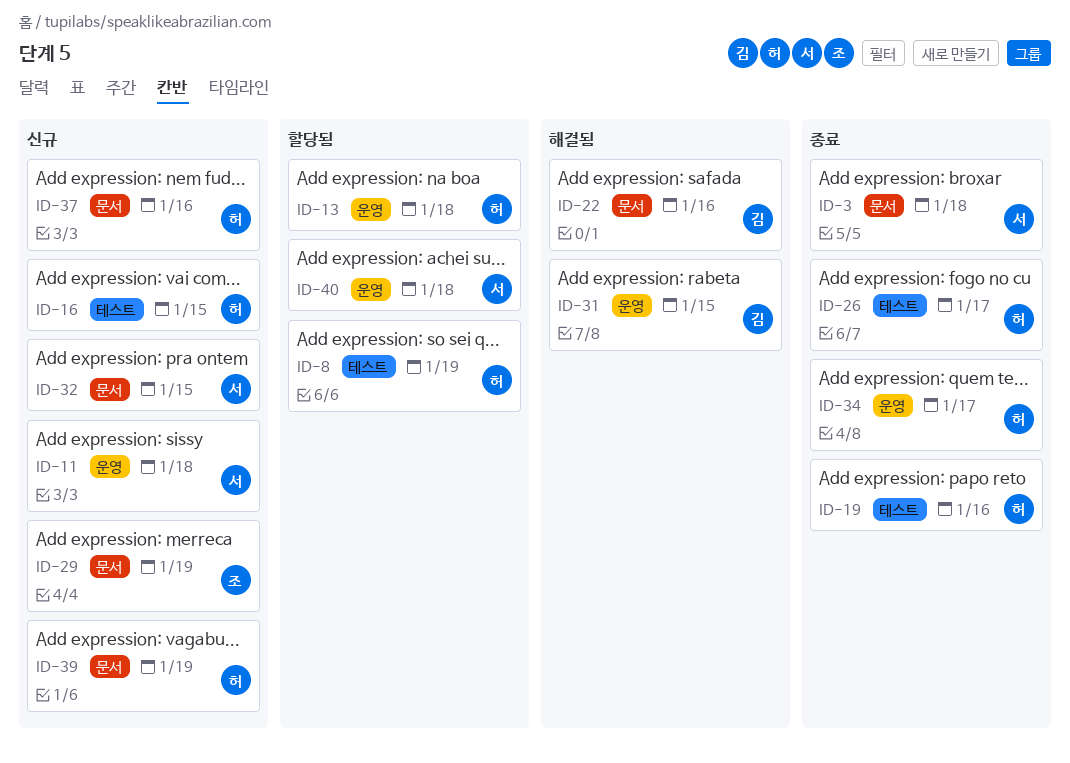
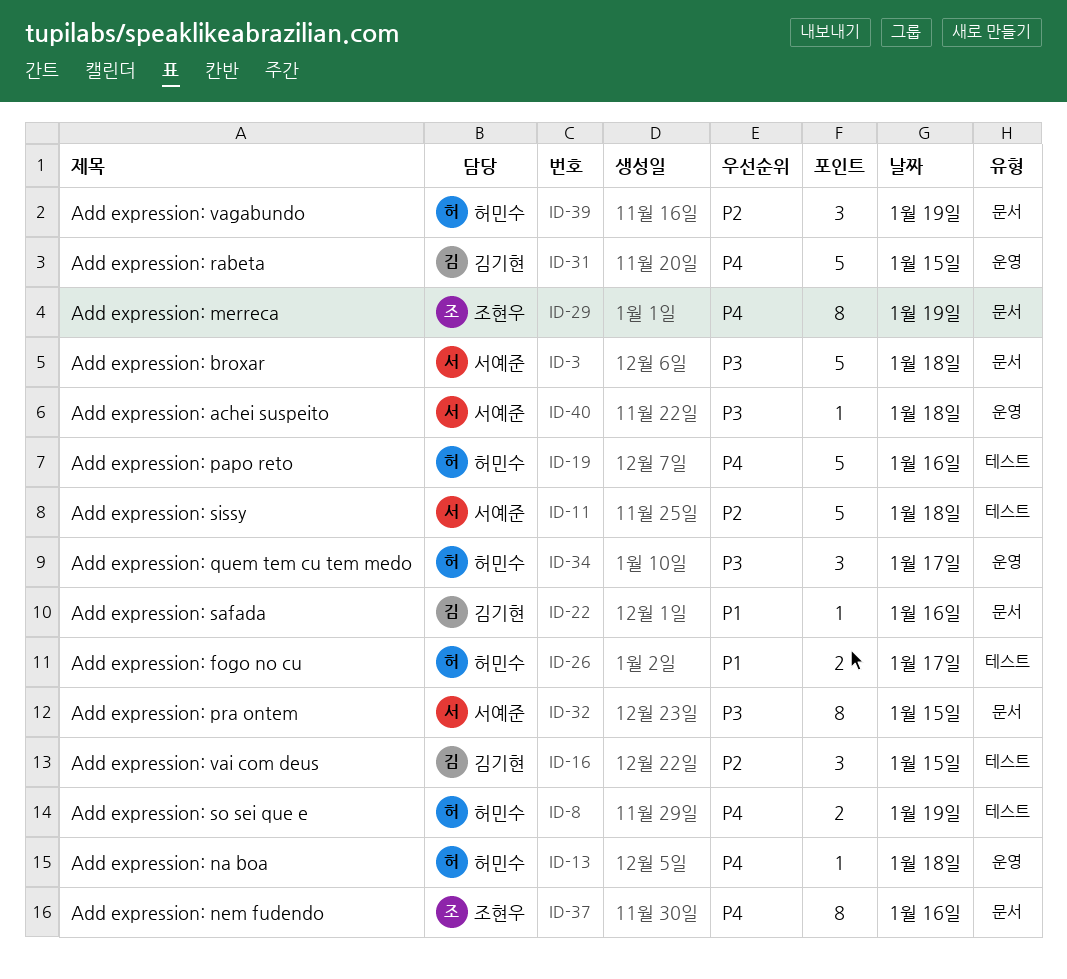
ID-11, label: 운영 -> 테스트
ID-16, owner: 허민수 -> 김기현
ID-37, owner: 허민수 -> 조현우

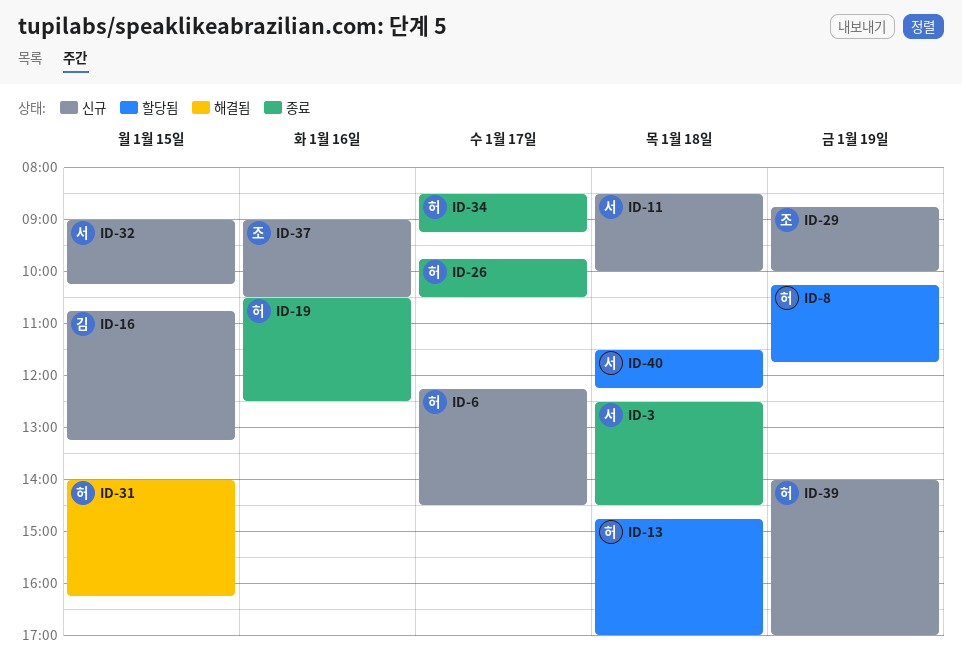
ID-6: none -> present
ID-22: present -> none
ID-31, owner: 김기현 -> 허민수

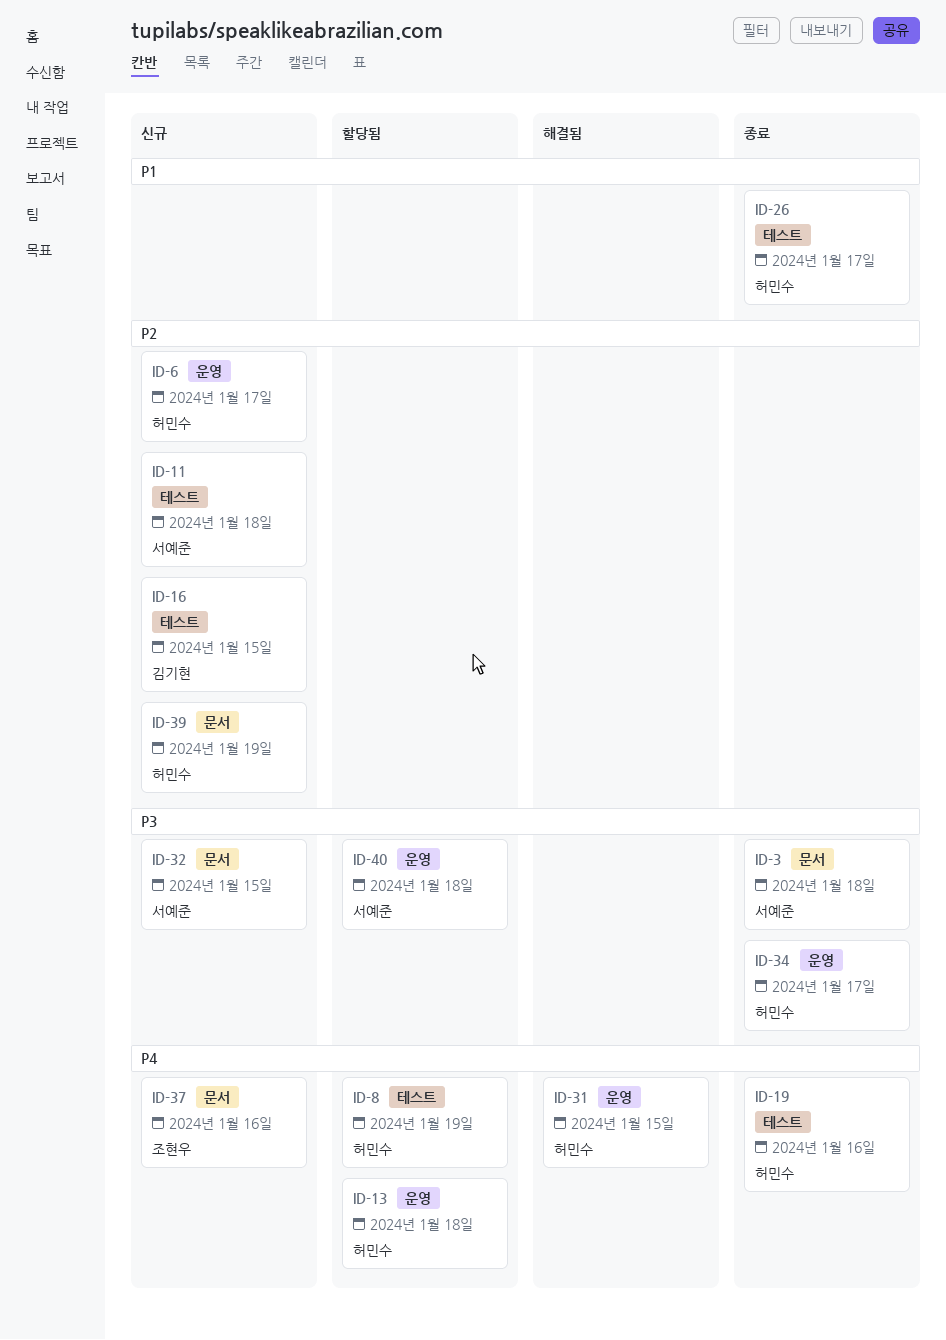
ID-29: present -> none

